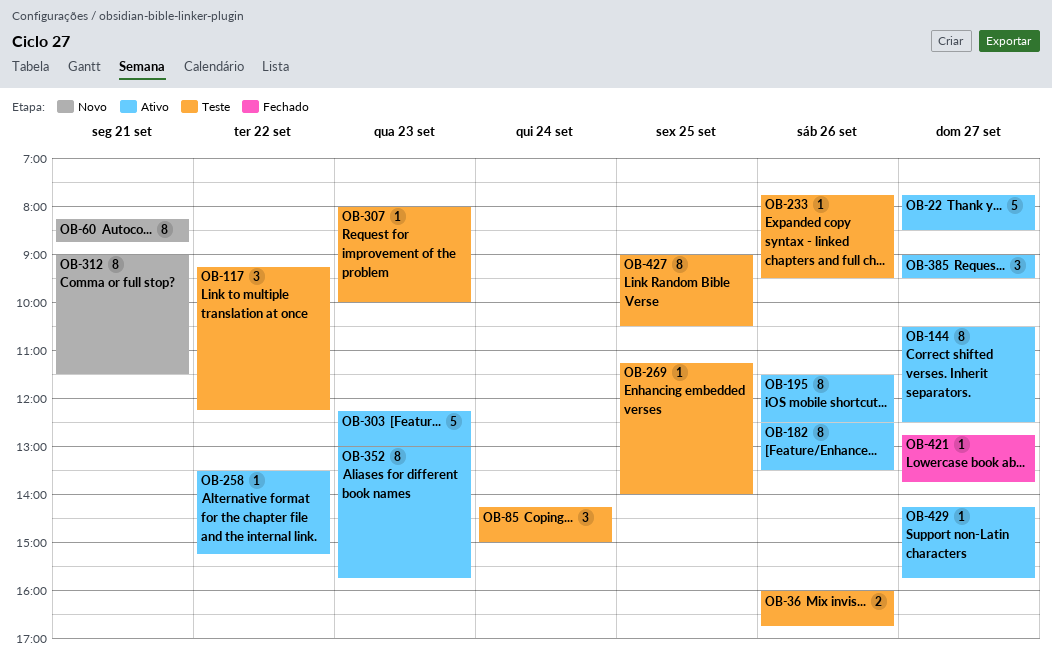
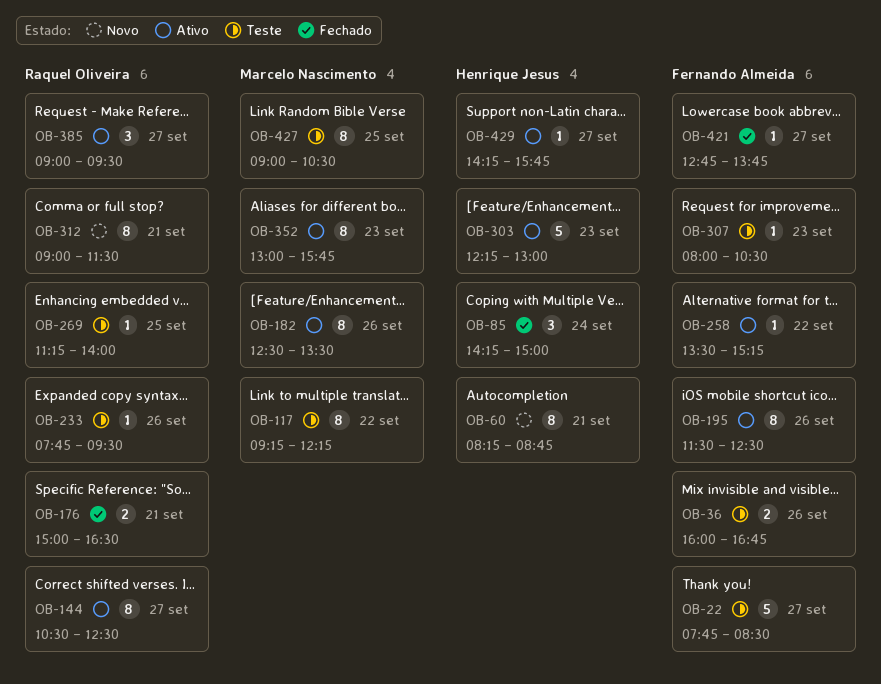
OB-22, status: Ativo -> Teste
OB-85, status: Teste -> Fechado
OB-117, estimate: 3 -> 8
OB-176: none -> present
OB-307, ends: 10:00 -> 10:30

